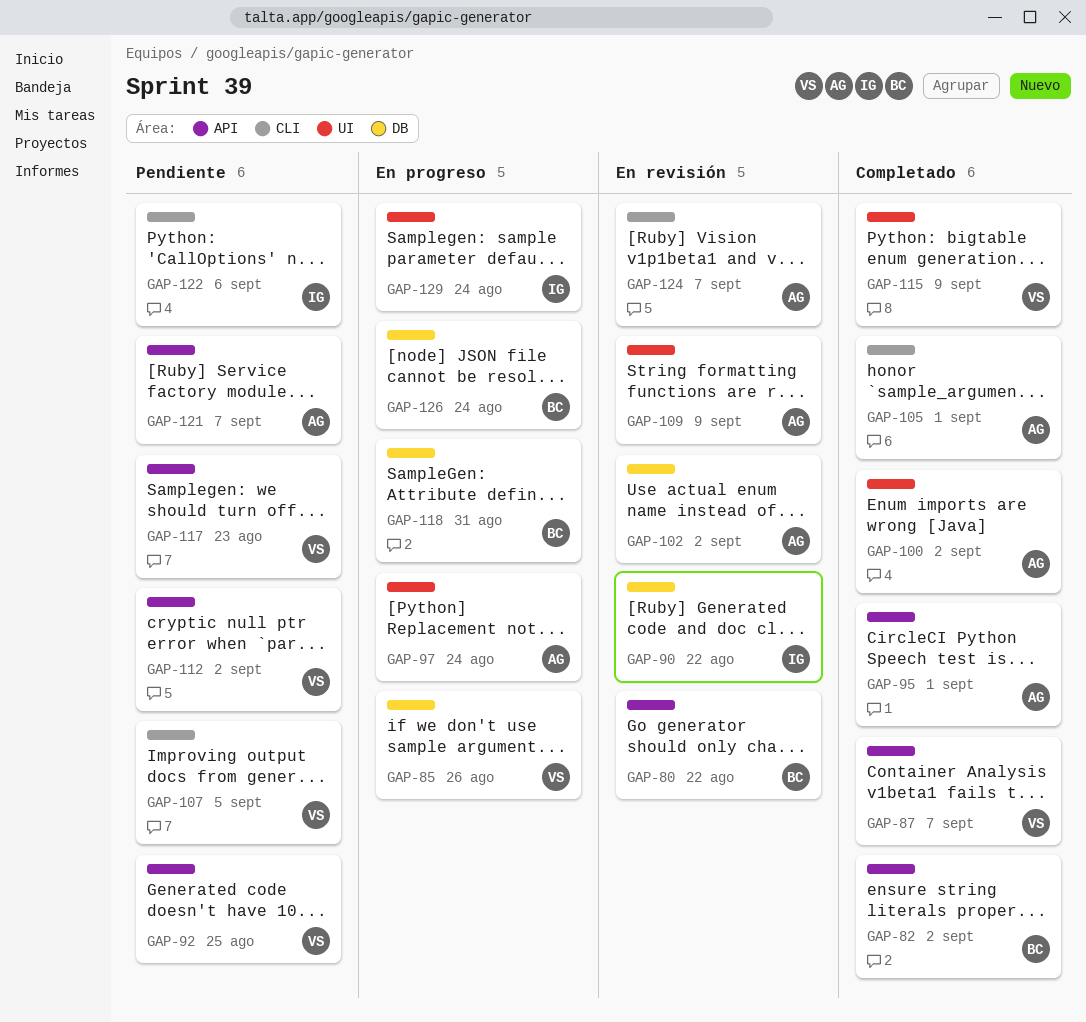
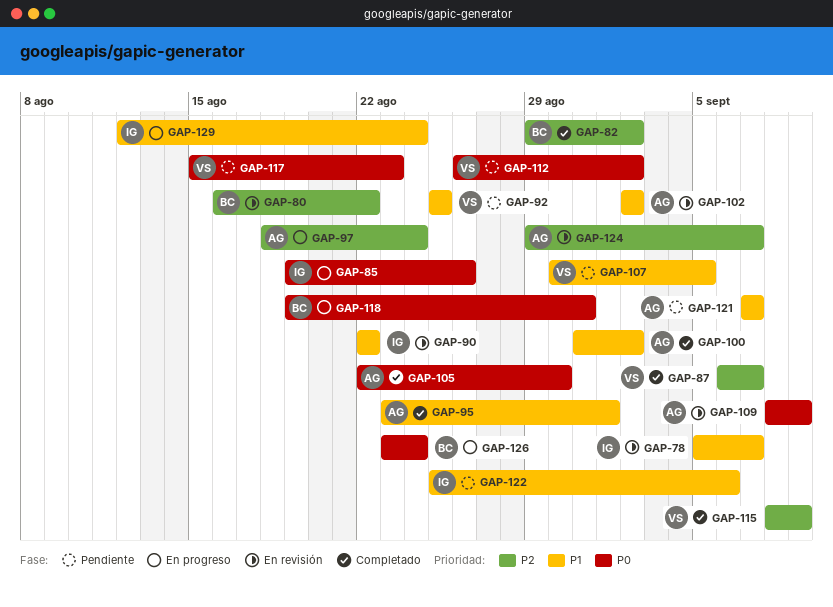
GAP-78: none -> present
GAP-85, owner: VS -> IG
GAP-105, due: Sep 1 -> Aug 30

